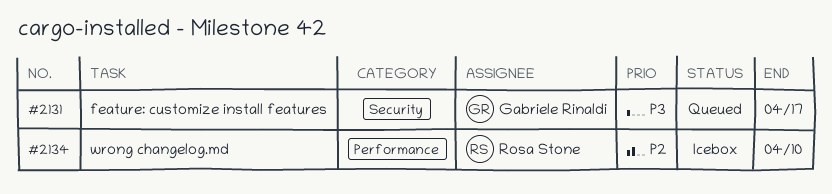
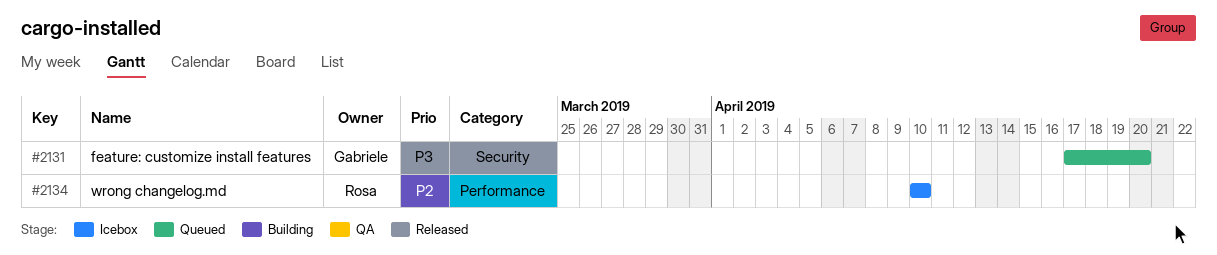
#2131, due: Apr 17 -> Apr 20

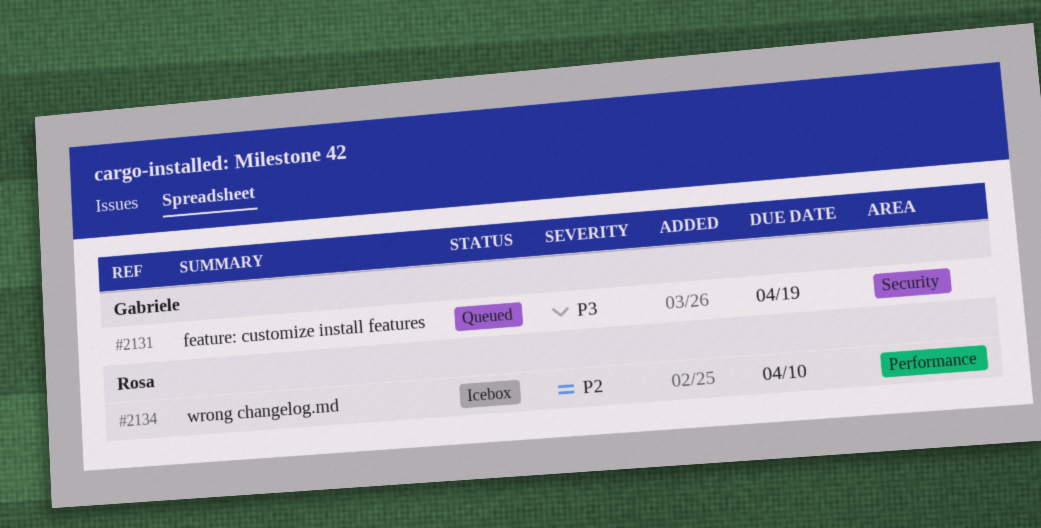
#2131, due: Apr 20 -> Apr 19

